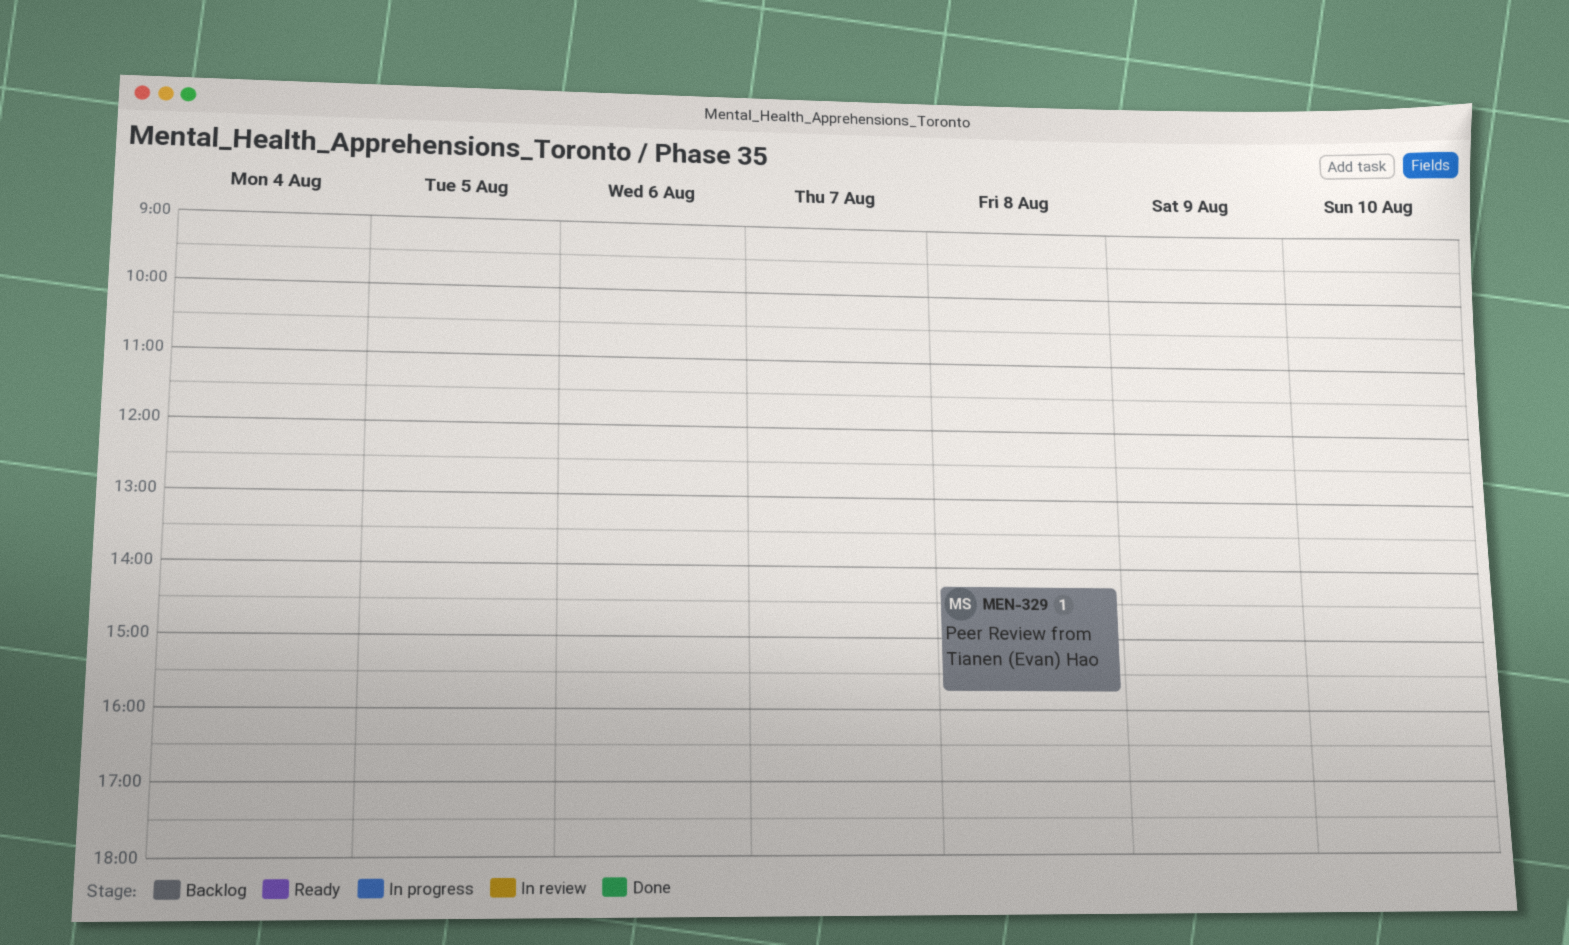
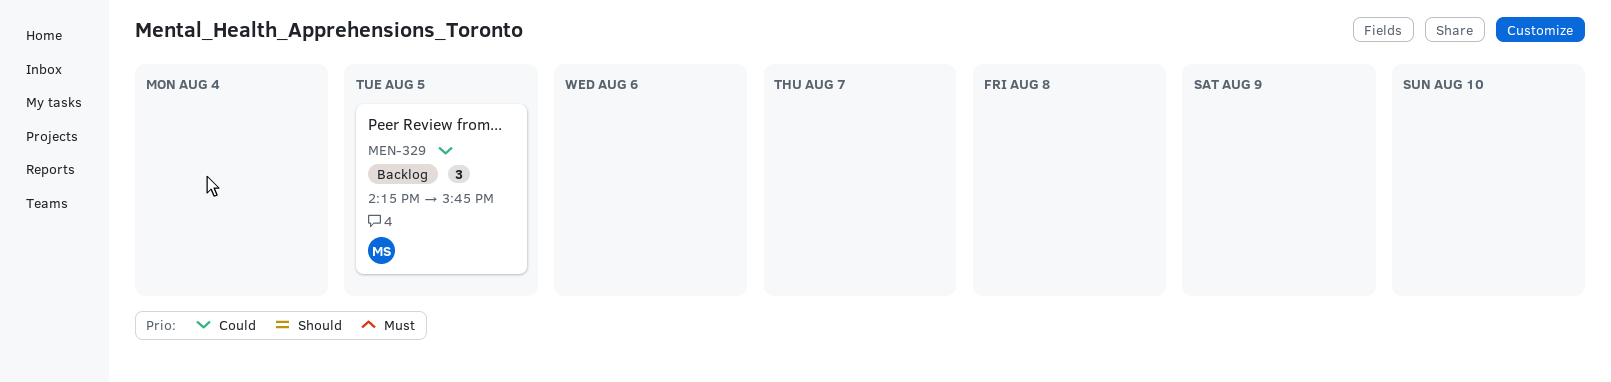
MEN-329, estimate: 1 -> 3
MEN-329, day: Aug 8 -> Aug 5

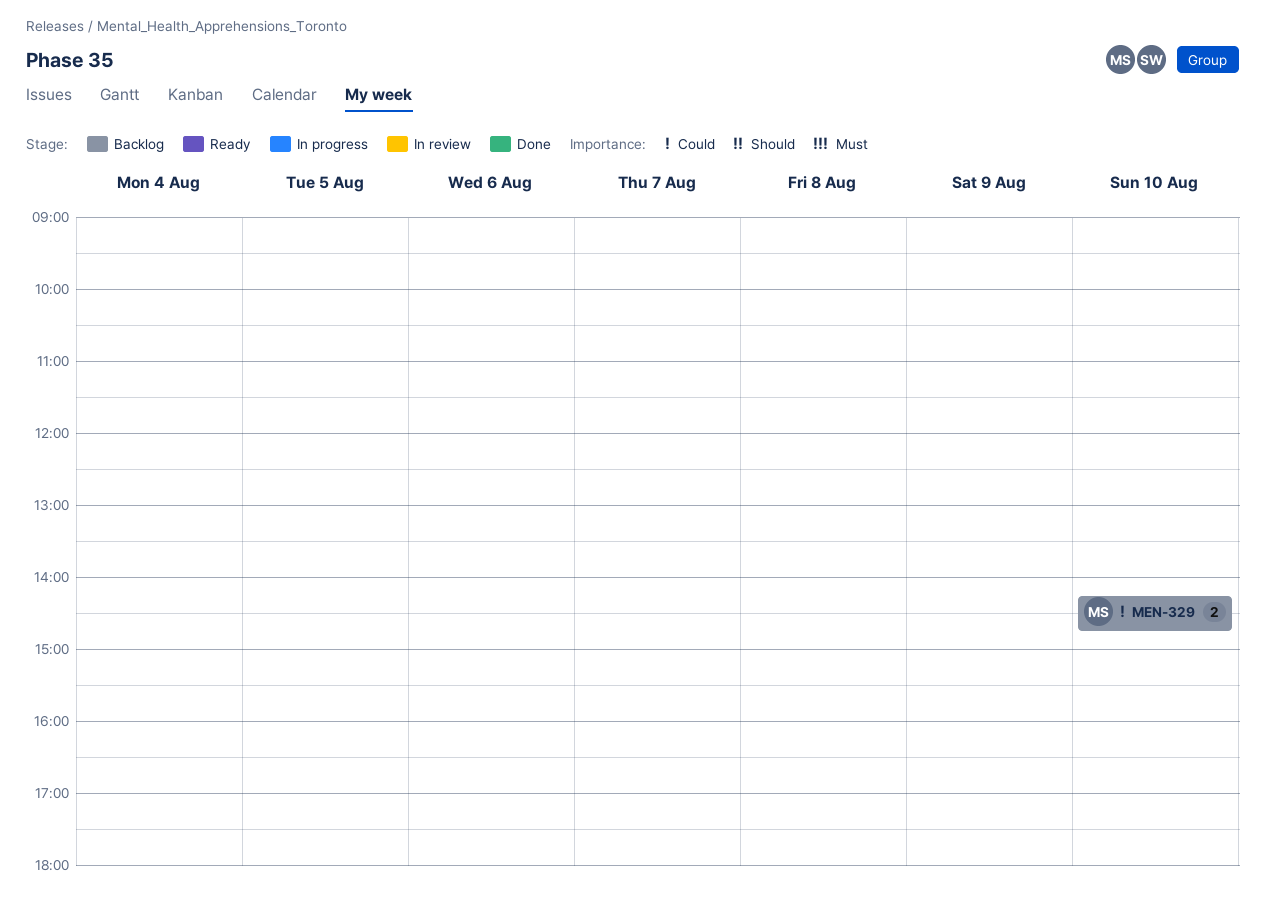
MEN-329, estimate: 3 -> 2
MEN-329, day: Aug 5 -> Aug 10
MEN-329, ends: 15:45 -> 14:45

